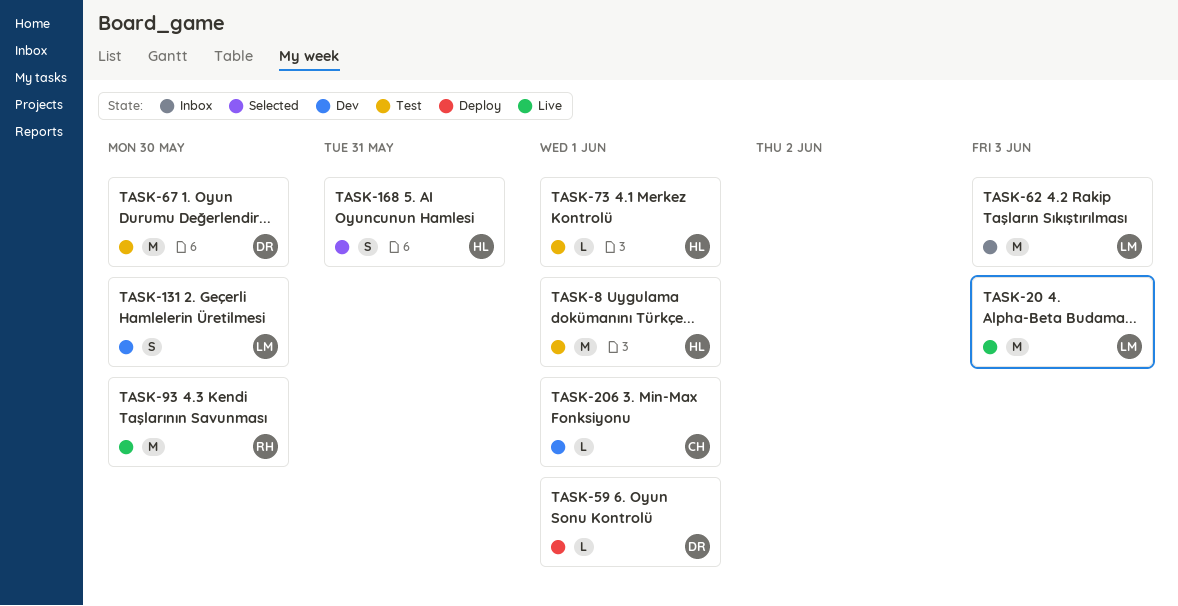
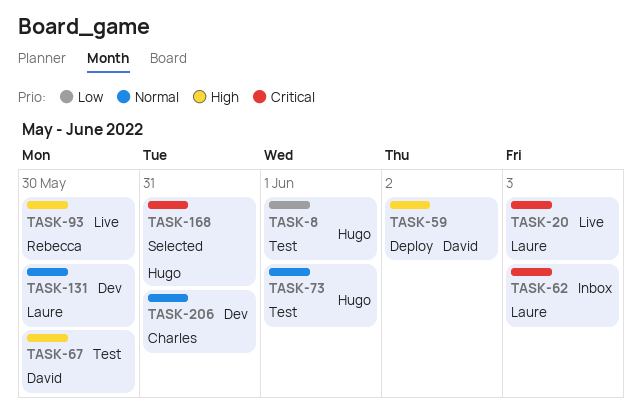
TASK-59, due: Jun 1 -> Jun 2
TASK-206, due: Jun 1 -> May 31

